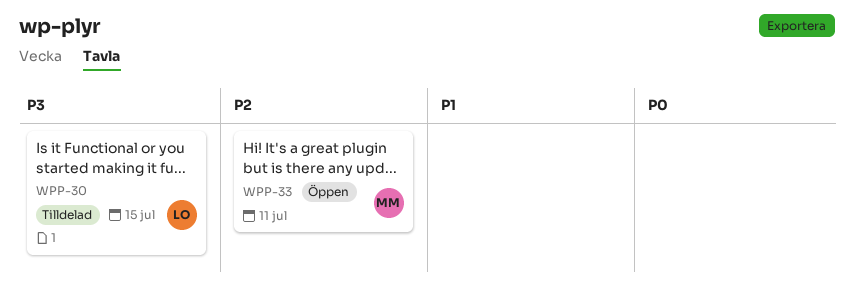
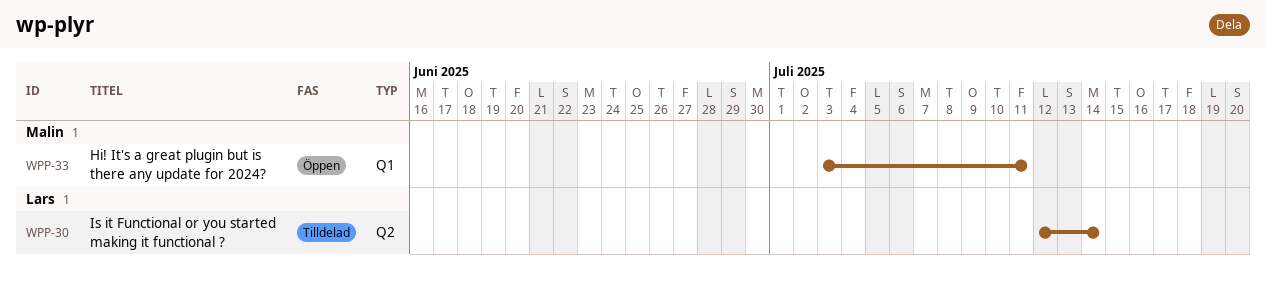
WPP-30, due: Jul 15 -> Jul 14

